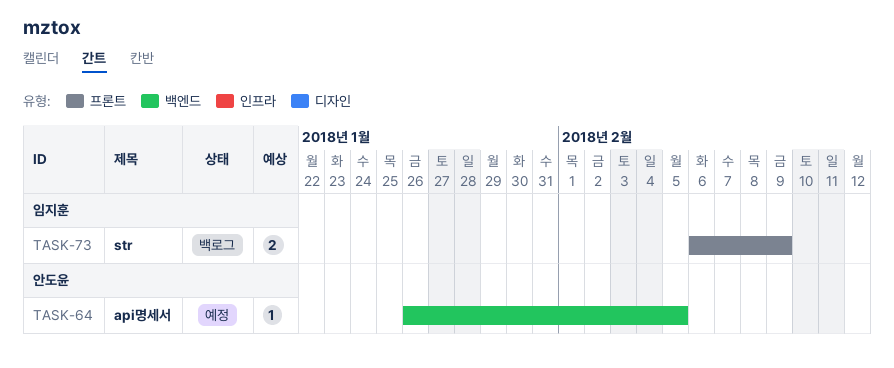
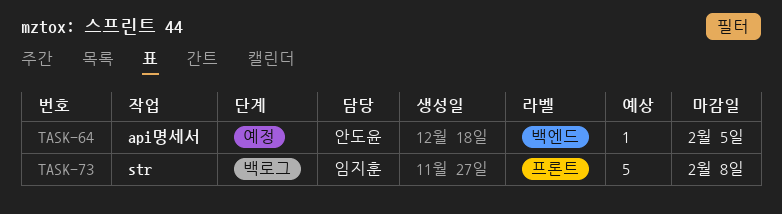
TASK-73, estimate: 2 -> 5
TASK-73, due: Feb 9 -> Feb 8

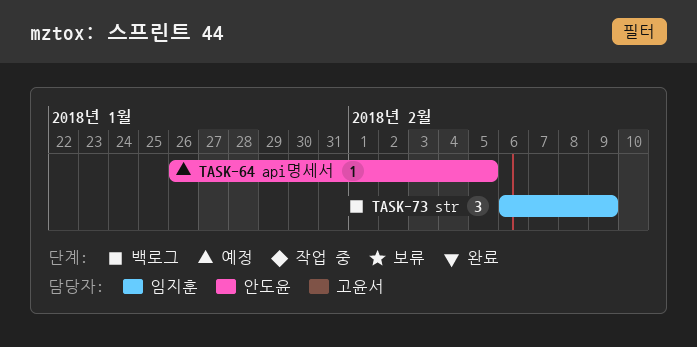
TASK-73, estimate: 5 -> 3
TASK-73, due: Feb 8 -> Feb 9

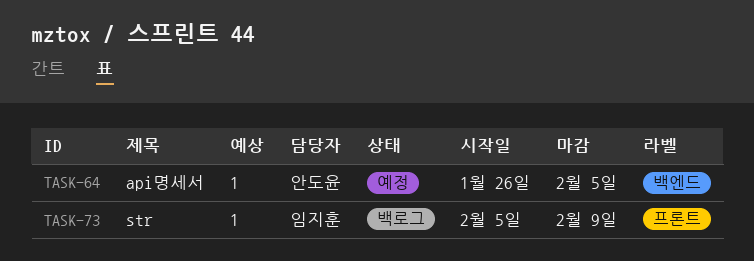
TASK-73, estimate: 3 -> 1
TASK-73, start: Feb 6 -> Feb 5

